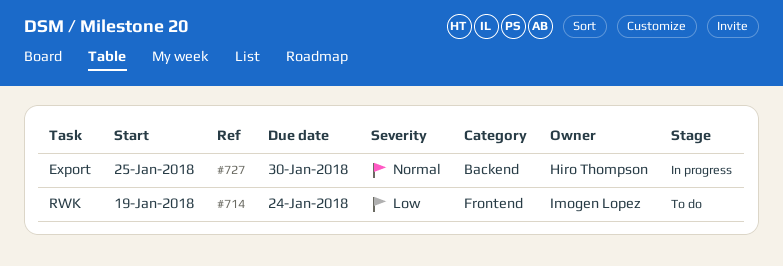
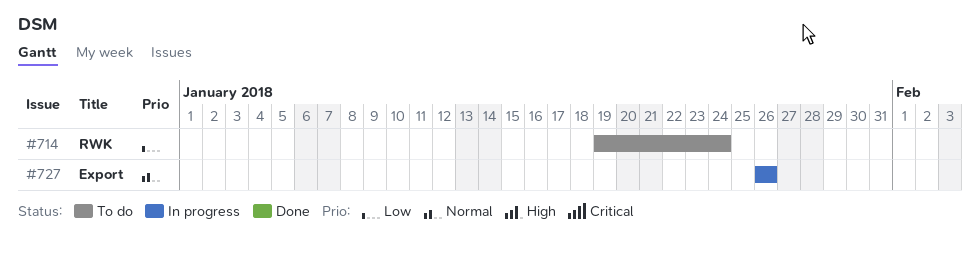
#727, start: Jan 25 -> Jan 26
#727, due: Jan 30 -> Jan 26

